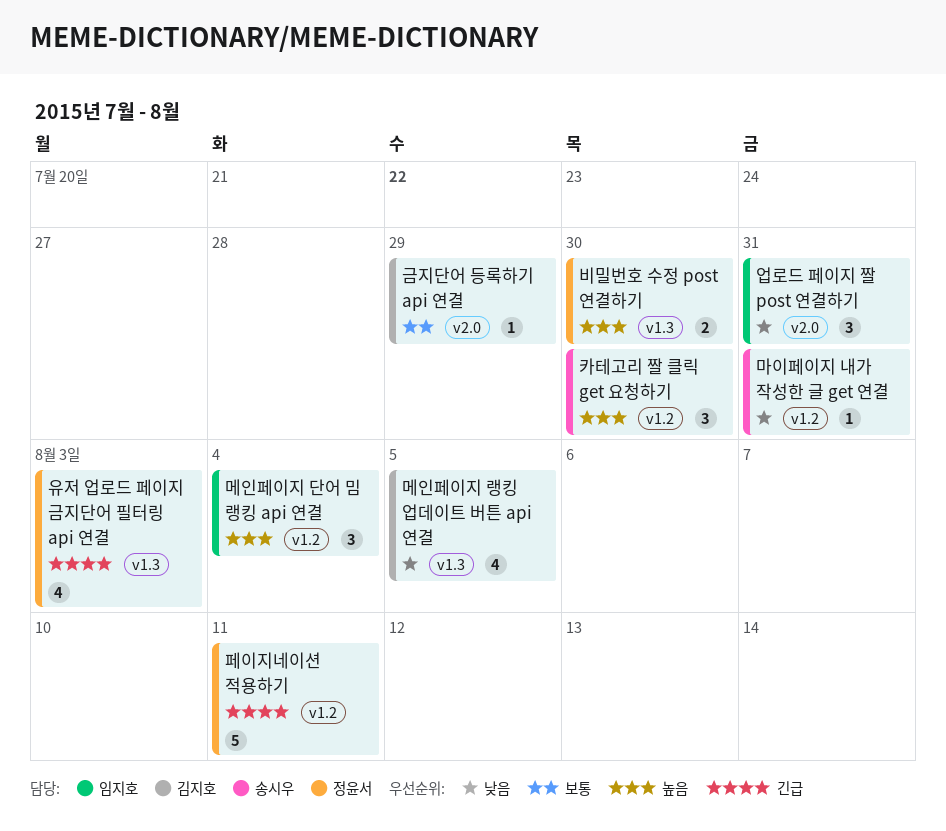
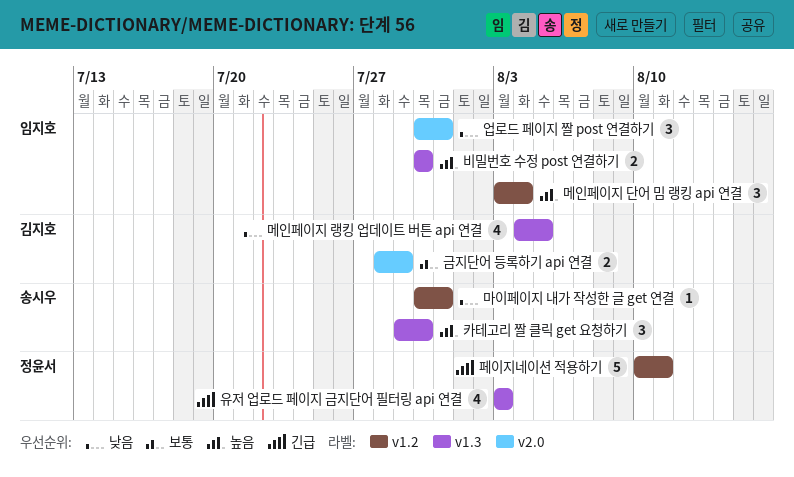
금지단어 등록하기 api 연결, estimate: 1 -> 2
비밀번호 수정 post 연결하기, owner: 정윤서 -> 임지호
카테고리 짤 클릭 get 요청하기, label: v1.2 -> v1.3

